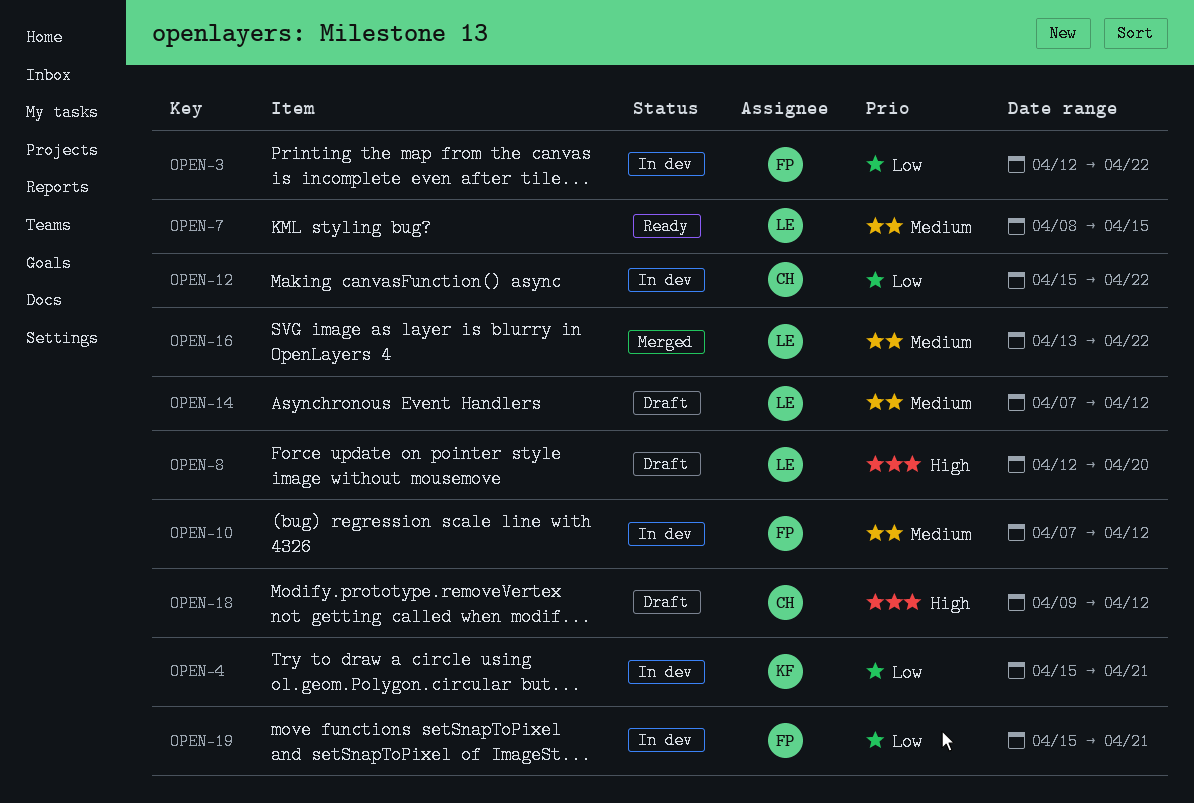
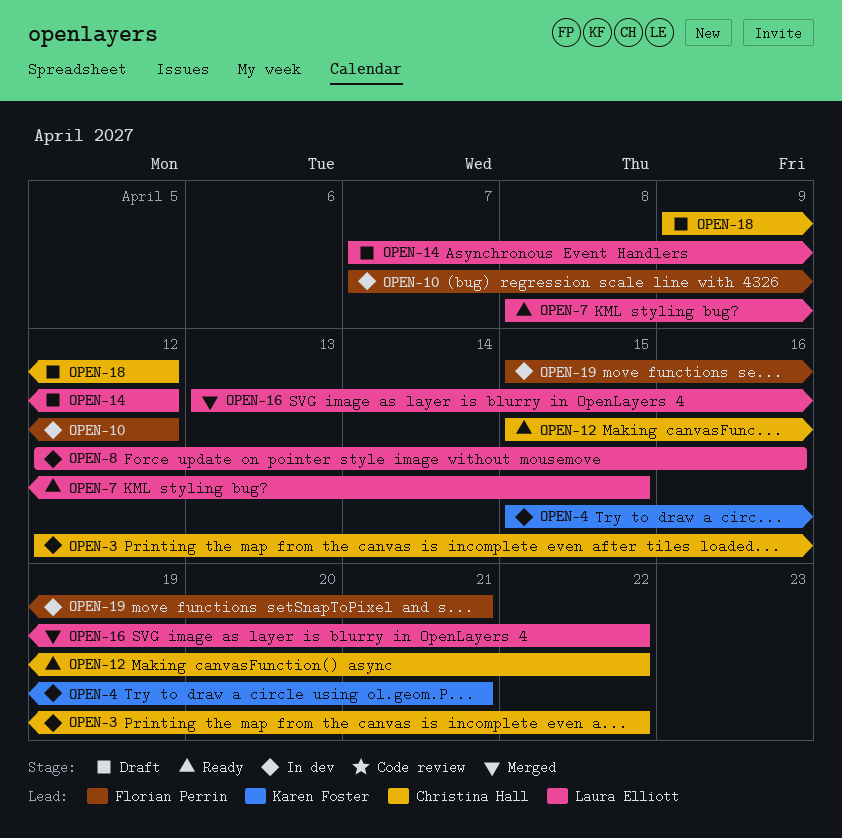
OPEN-3, owner: Florian Perrin -> Christina Hall
OPEN-8, status: Draft -> In dev
OPEN-8, due: Apr 20 -> Apr 16
OPEN-12, status: In dev -> Ready

